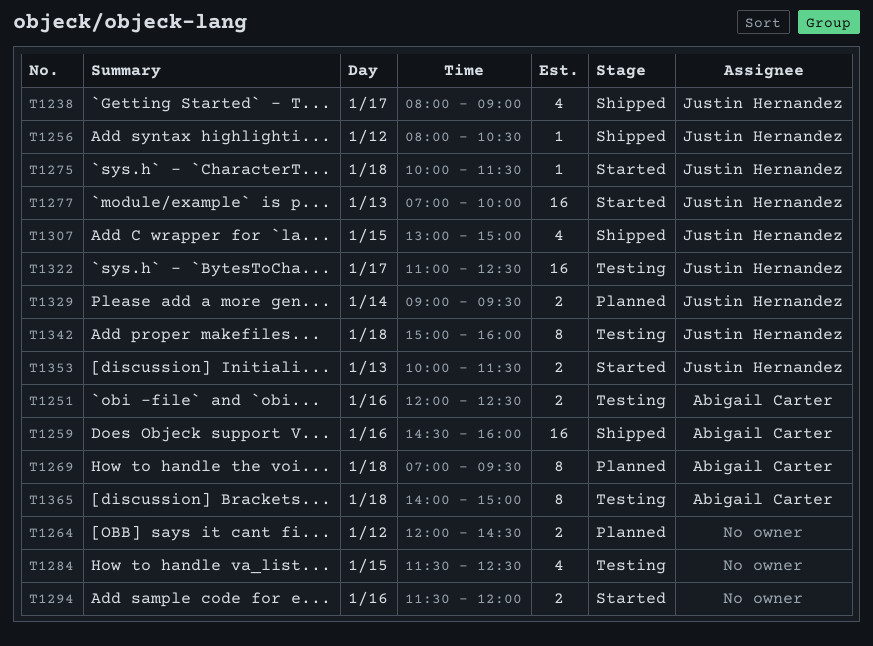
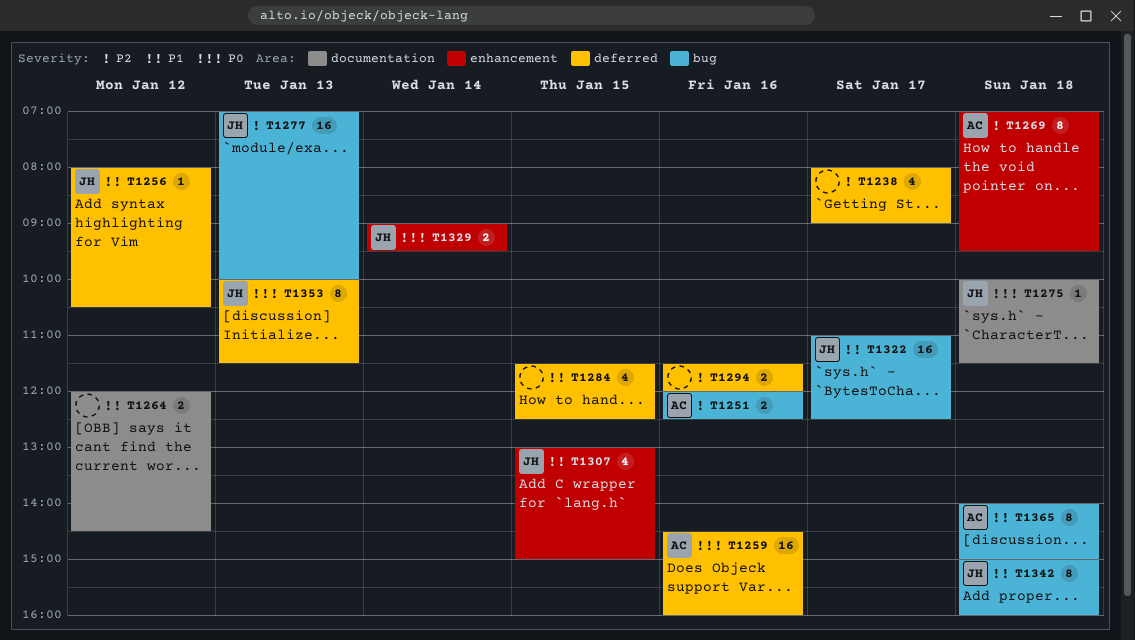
T1238, owner: Justin Hernandez -> none
T1353, estimate: 2 -> 8

